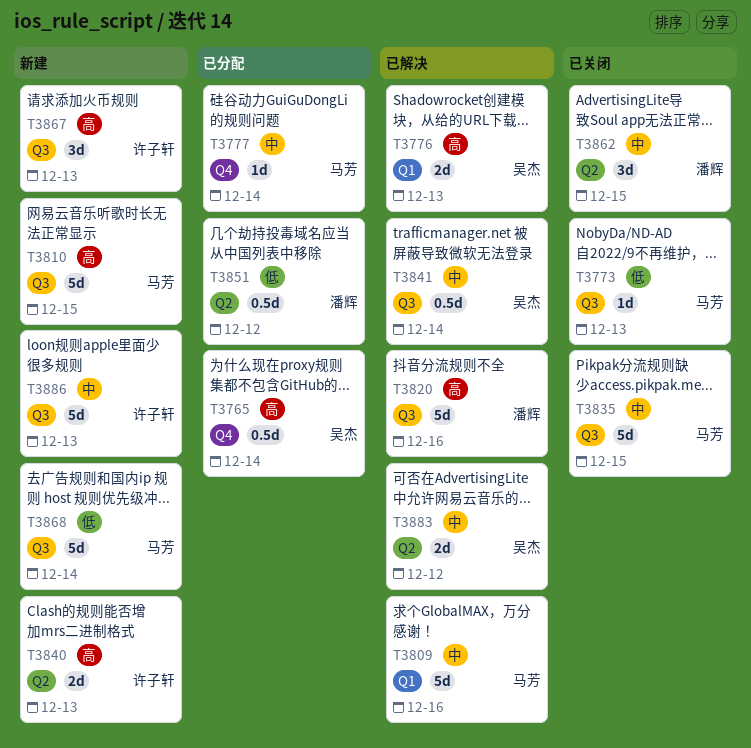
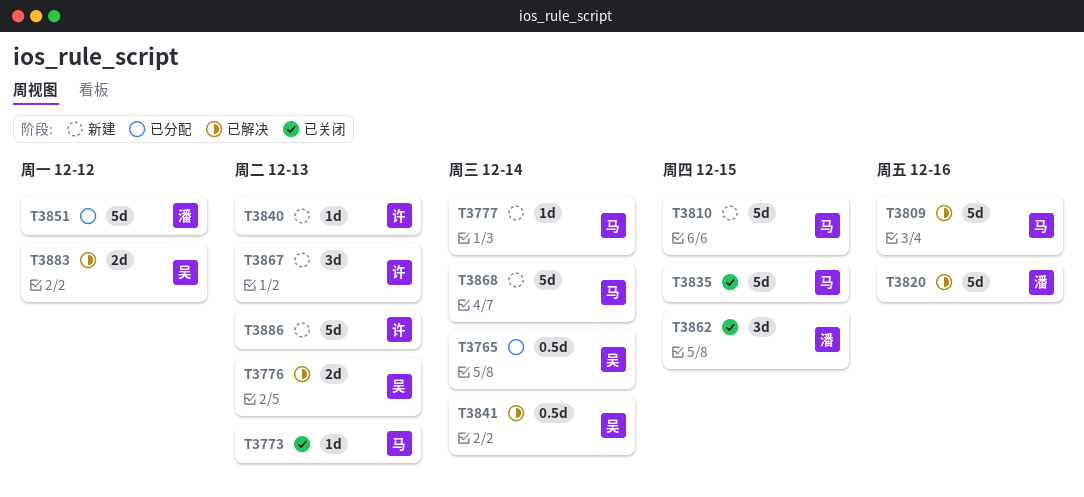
T3777, status: 已分配 -> 新建
T3840, estimate: 2d -> 1d
T3851, estimate: 0.5d -> 5d

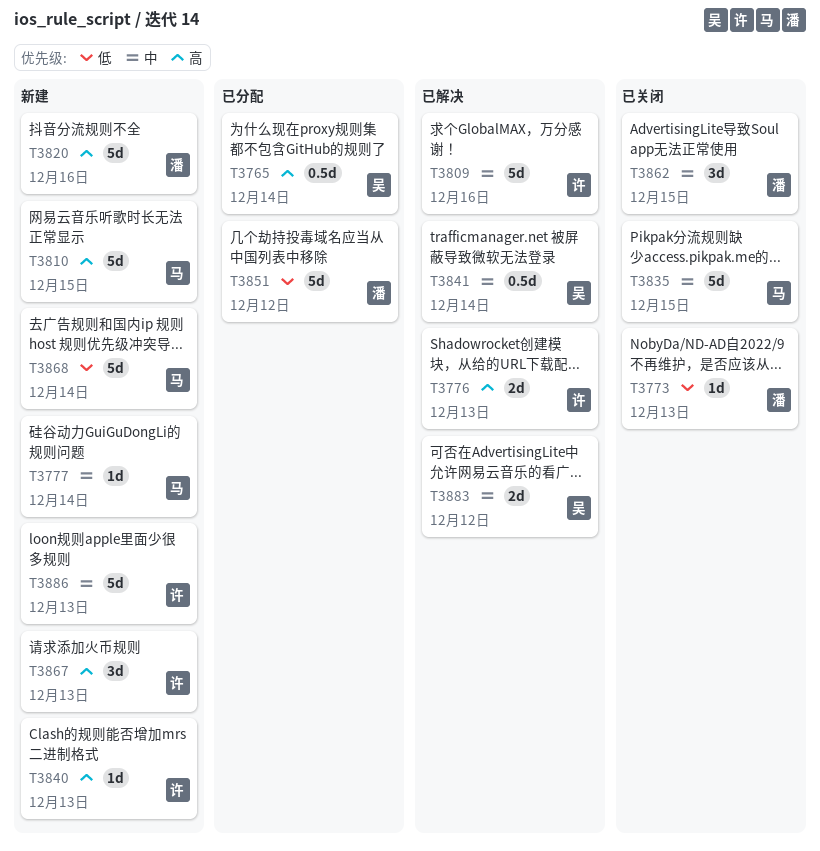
T3773, owner: 马 -> 潘
T3776, owner: 吴 -> 许
T3809, owner: 马 -> 许
T3820, status: 已解决 -> 新建

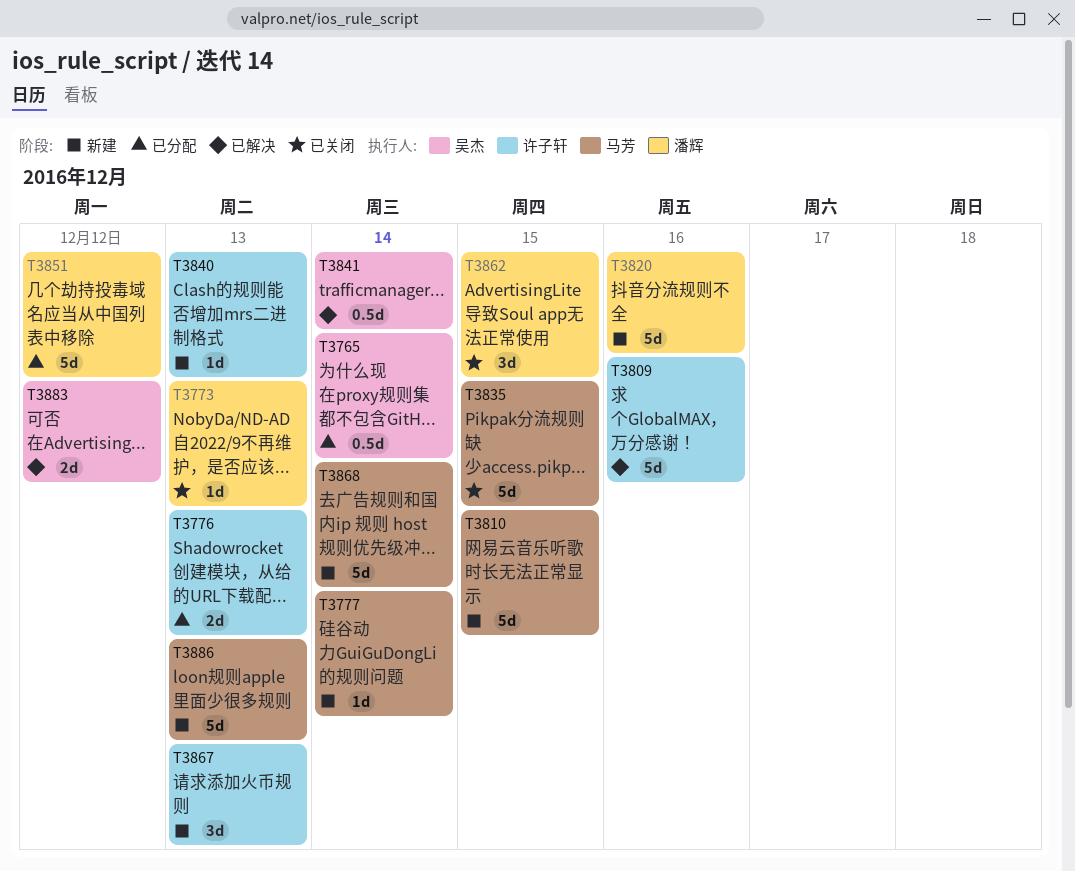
T3776, status: 已解决 -> 已分配
T3886, owner: 许子轩 -> 马芳

